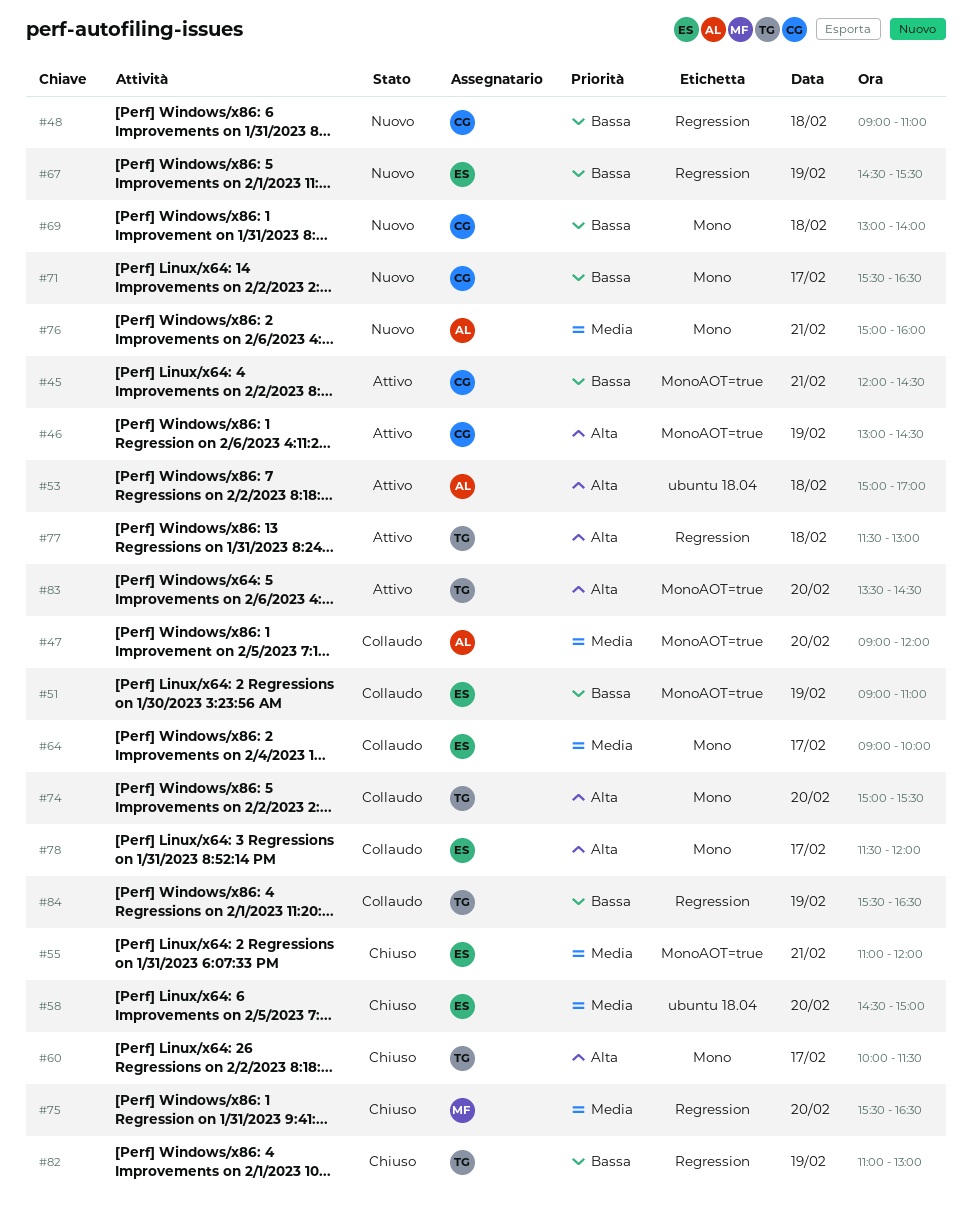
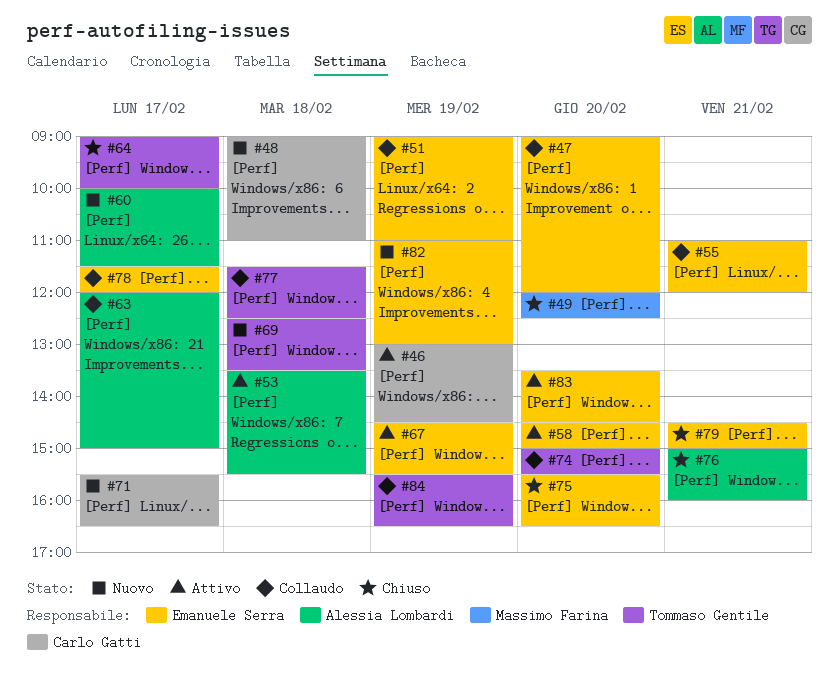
#45: present -> none
#47, owner: Alessia Lombardi -> Emanuele Serra
#49: none -> present
#53, begins: 15:00 -> 13:30
#53, ends: 17:00 -> 15:30
#55, status: Chiuso -> Collaudo
#58, status: Chiuso -> Attivo
#60, status: Chiuso -> Nuovo
#60, owner: Tommaso Gentile -> Alessia Lombardi
#63: none -> present
#64, status: Collaudo -> Chiuso
#64, owner: Emanuele Serra -> Tommaso Gentile
#67, status: Nuovo -> Attivo
#69, owner: Carlo Gatti -> Tommaso Gentile
#69, begins: 13:00 -> 12:30
#69, ends: 14:00 -> 13:30
#75, owner: Massimo Farina -> Emanuele Serra
#76, status: Nuovo -> Chiuso
#77, status: Attivo -> Collaudo
#77, ends: 13:00 -> 12:30
#79: none -> present
#82, status: Chiuso -> Nuovo
#82, owner: Tommaso Gentile -> Emanuele Serra
#83, owner: Tommaso Gentile -> Emanuele Serra

